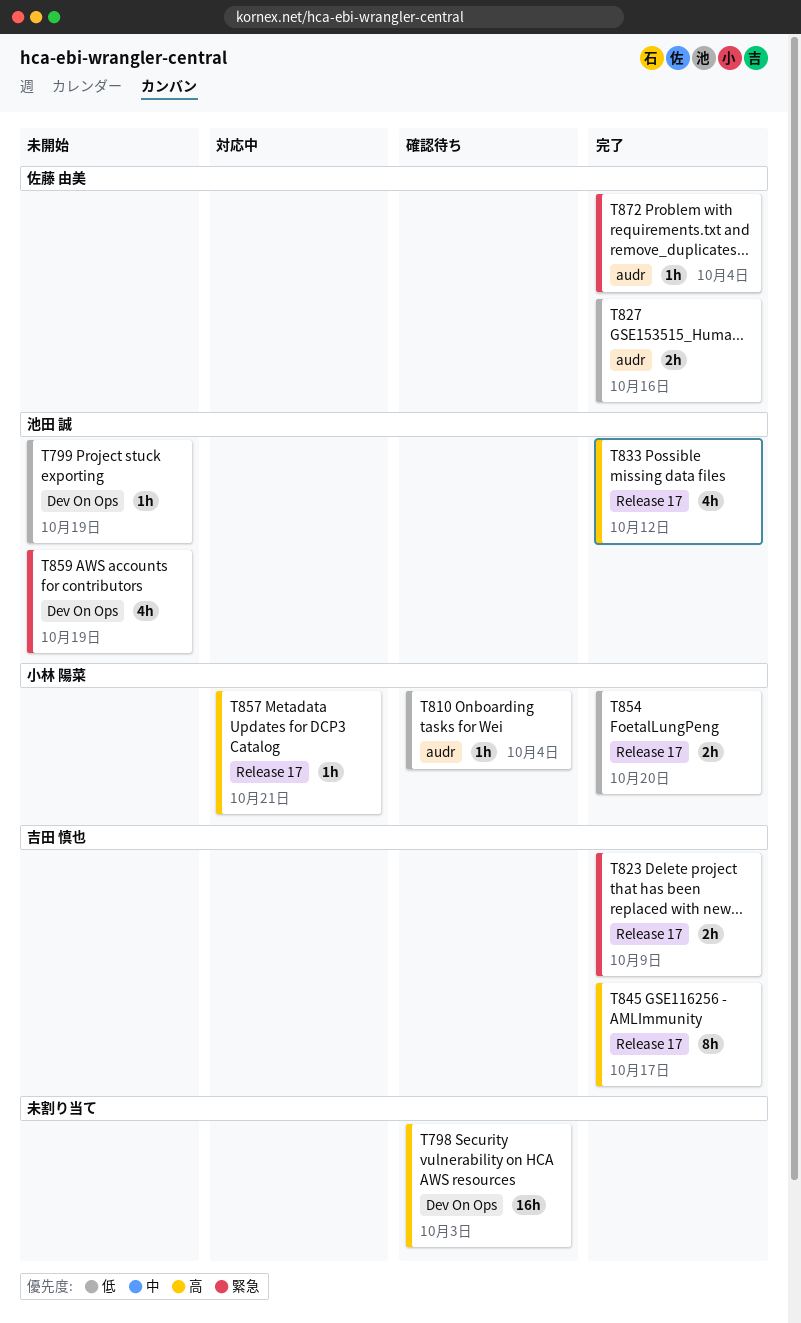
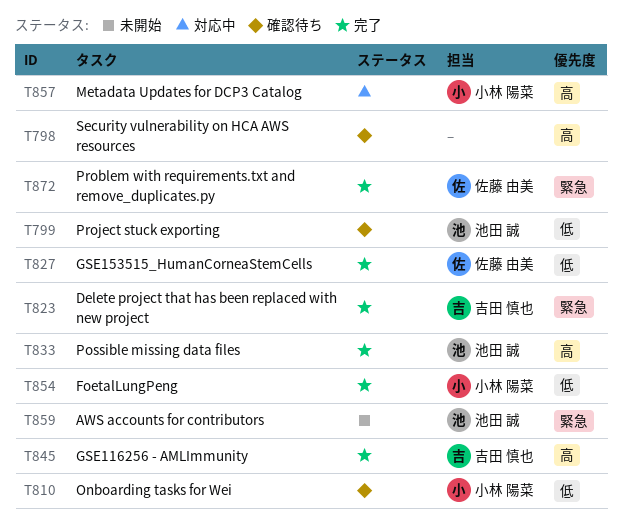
T799, status: 未開始 -> 確認待ち

